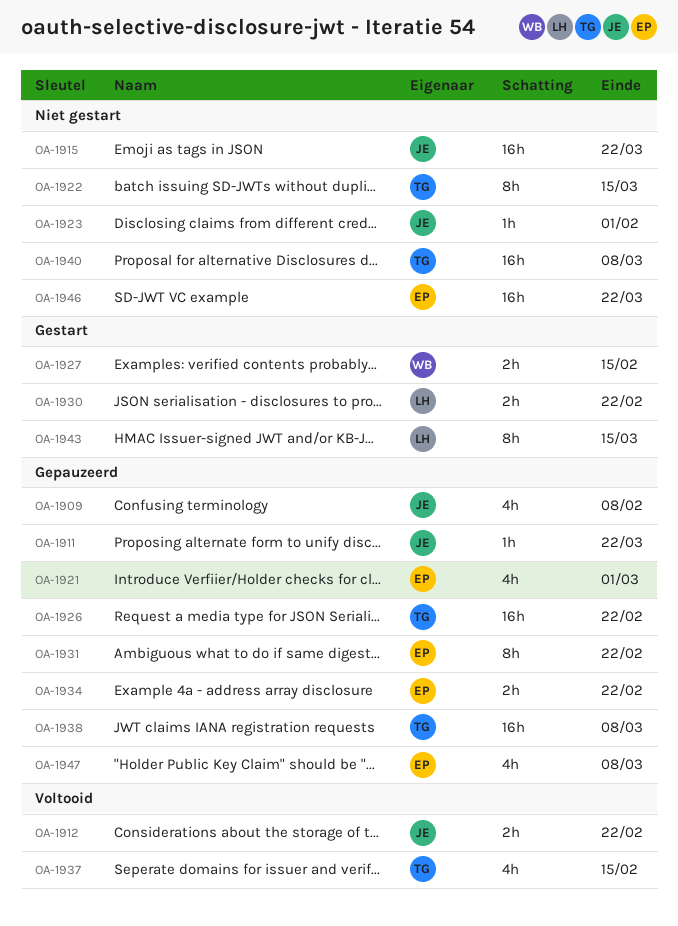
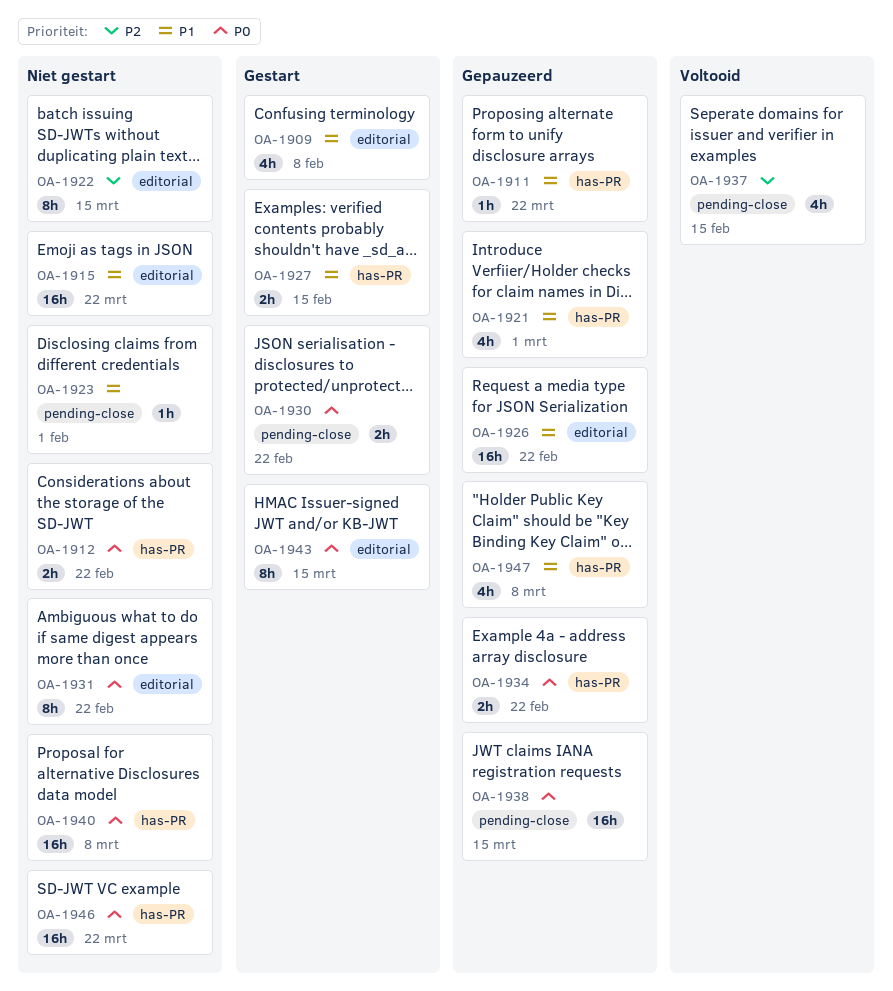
OA-1909, status: Gepauzeerd -> Gestart
OA-1912, status: Voltooid -> Niet gestart
OA-1931, status: Gepauzeerd -> Niet gestart
OA-1938, due: Mar 8 -> Mar 15

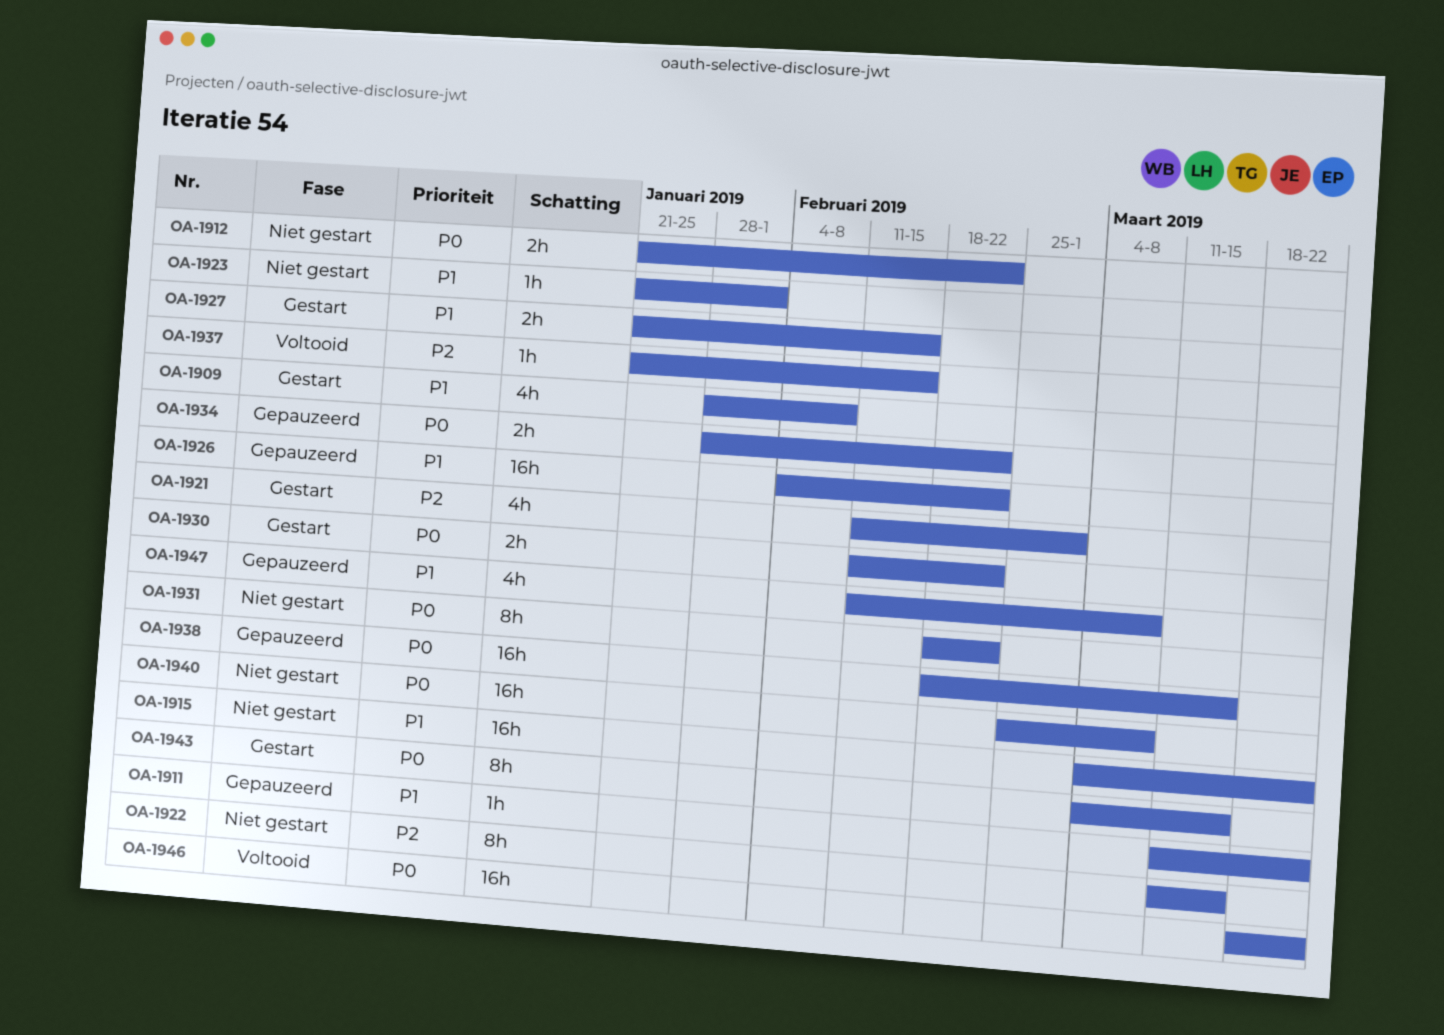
OA-1921, status: Gepauzeerd -> Gestart
OA-1921, priority: P1 -> P2
OA-1937, estimate: 4h -> 1h
OA-1946, status: Niet gestart -> Voltooid

